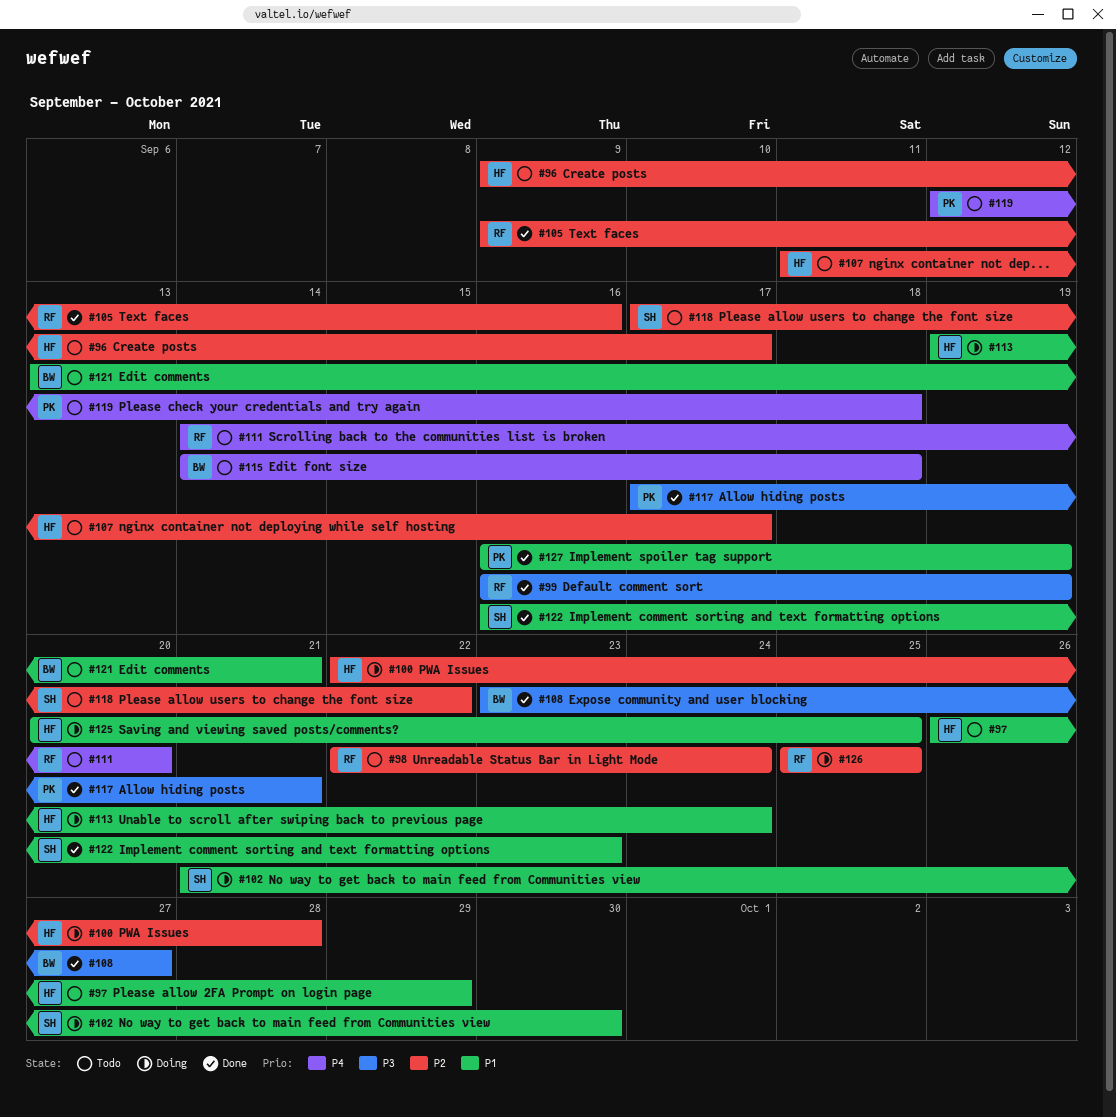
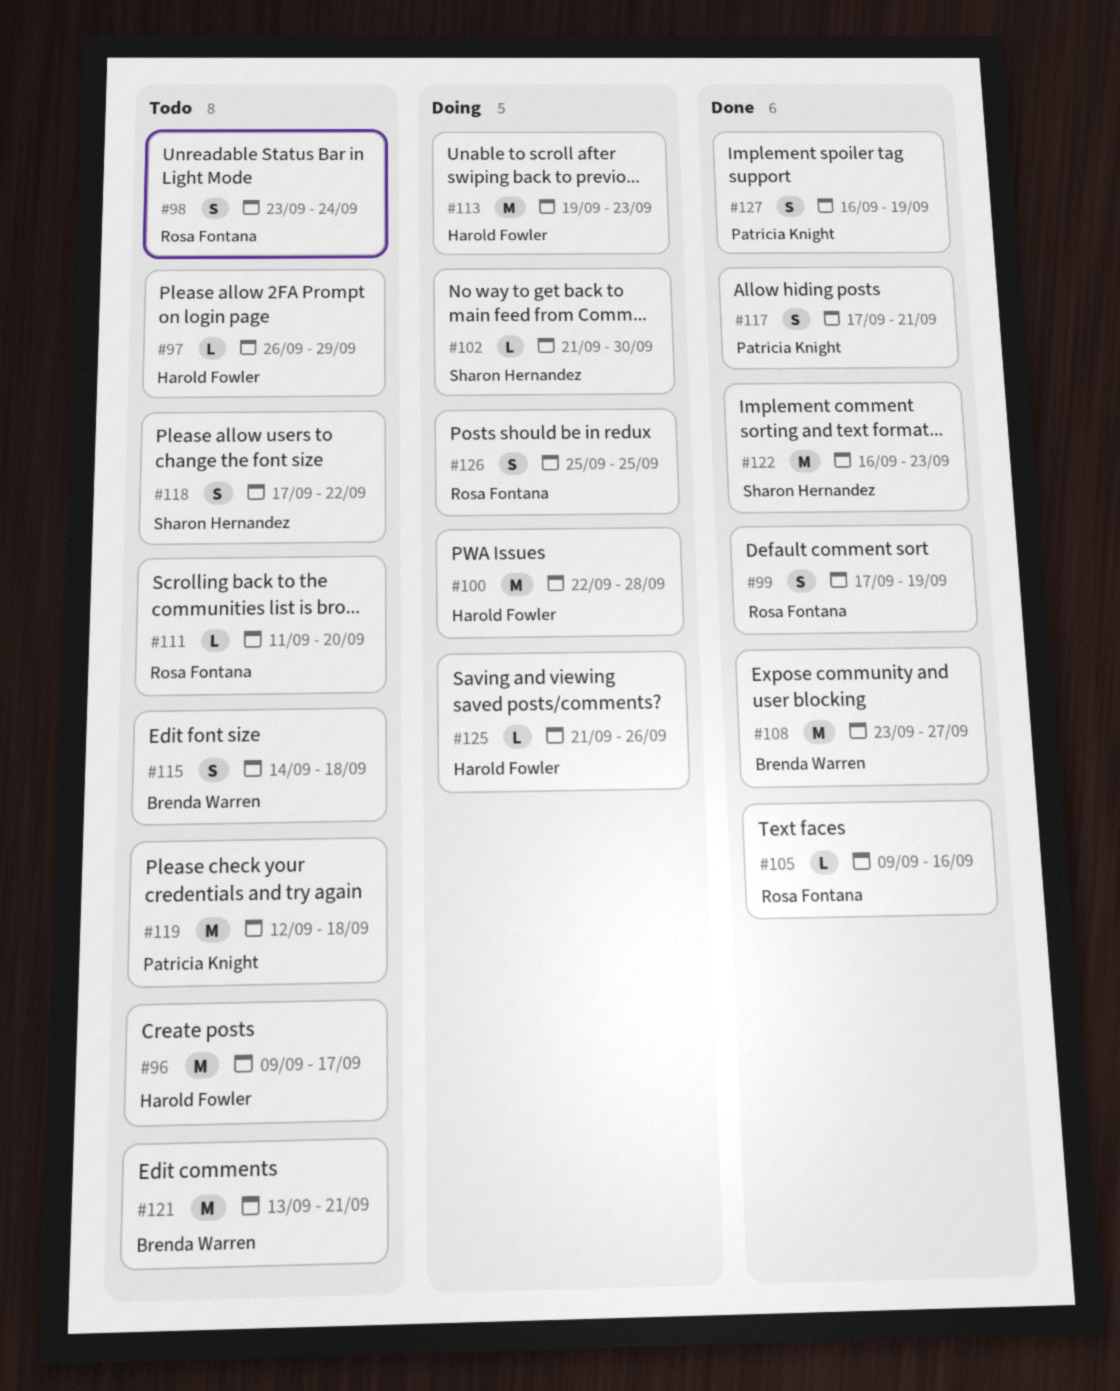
#98, start: Sep 22 -> Sep 23
#99, start: Sep 16 -> Sep 17
#107: present -> none
#111, start: Sep 14 -> Sep 11
#113, due: Sep 24 -> Sep 23
#125, start: Sep 20 -> Sep 21
#125, due: Sep 25 -> Sep 26

